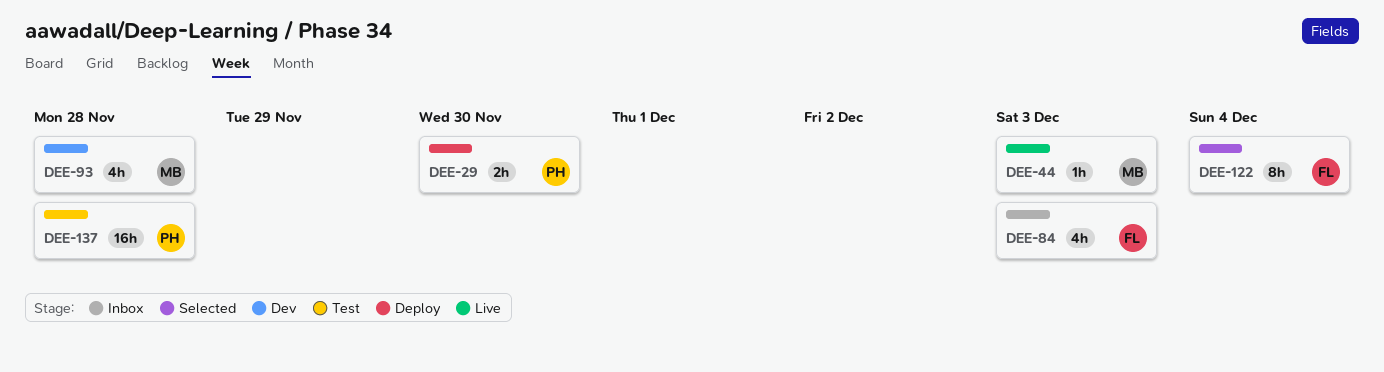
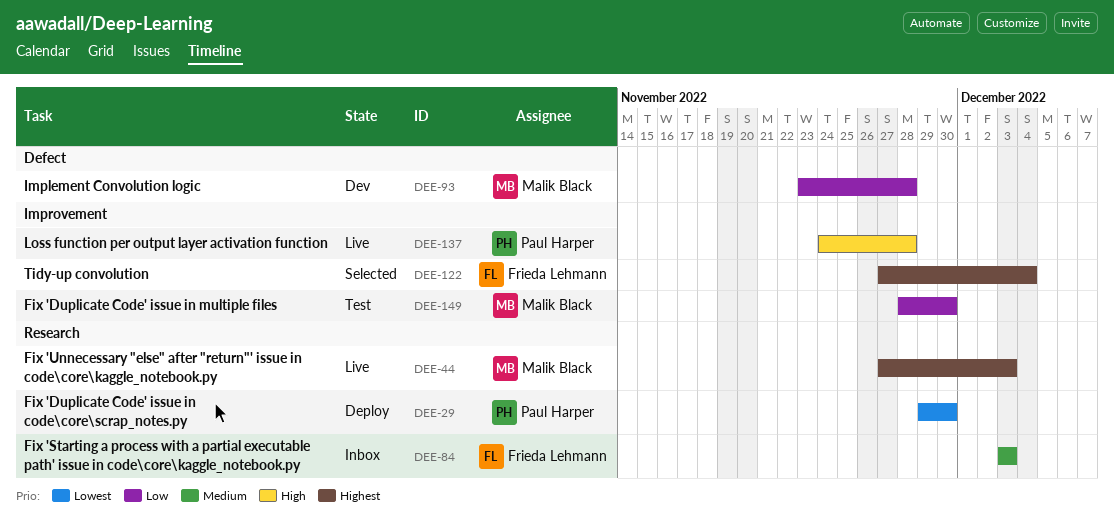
DEE-137, status: Test -> Live
DEE-149: none -> present

